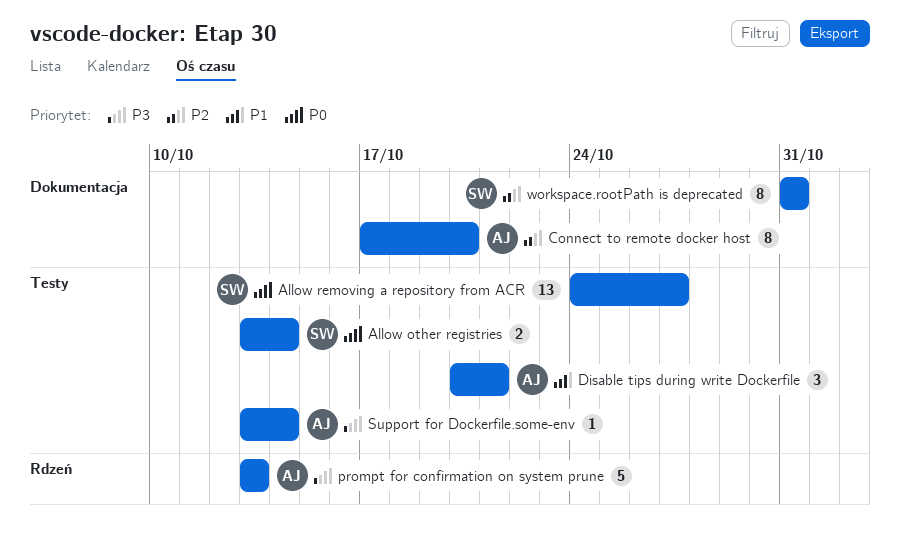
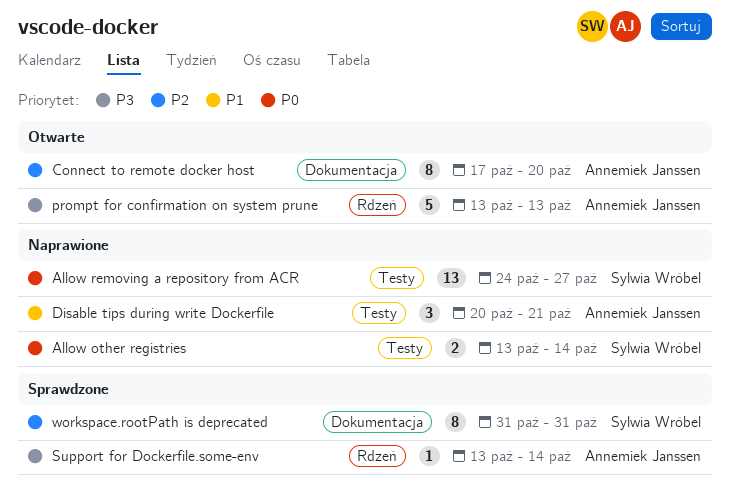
Support for Dockerfile.some-env, label: Testy -> Rdzeń

